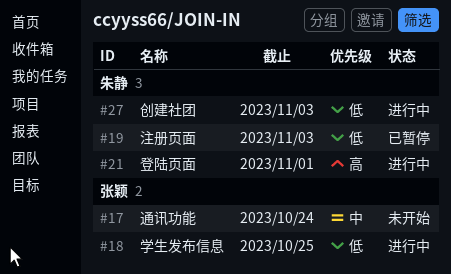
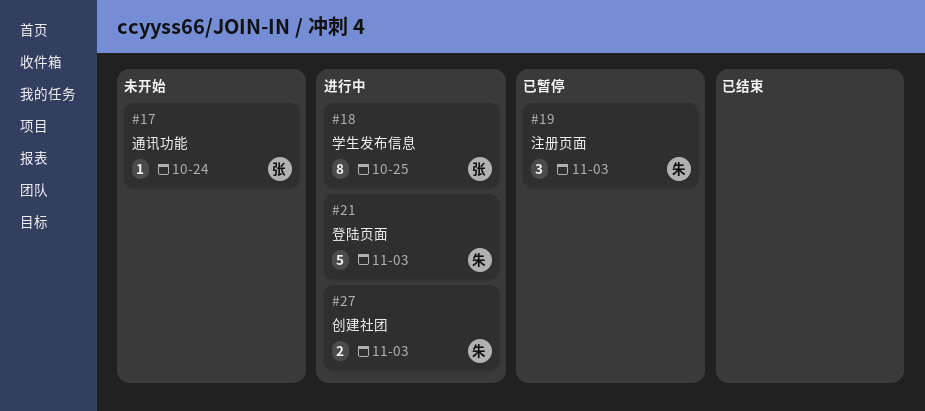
#21, due: Nov 1 -> Nov 3

